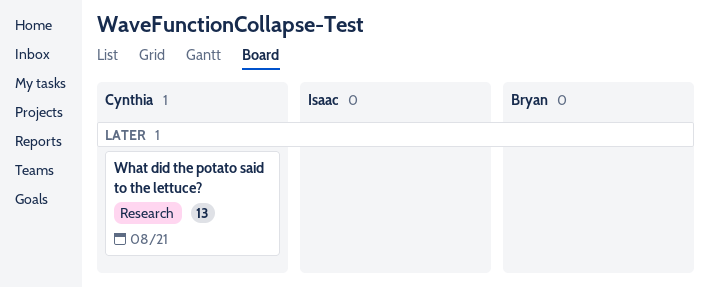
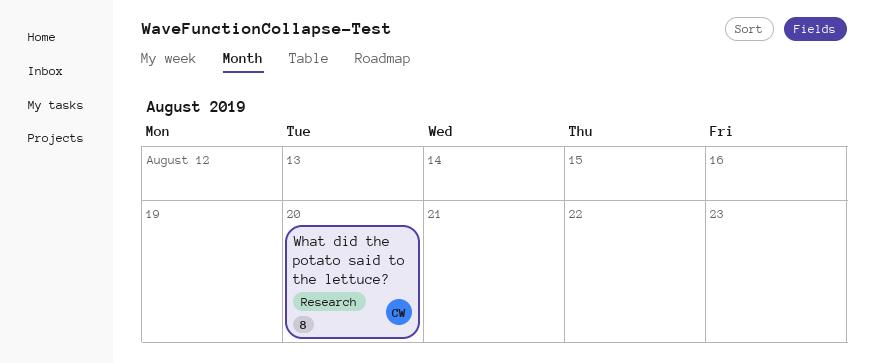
What did the potato said to the lettuce?, estimate: 13 -> 8
What did the potato said to the lettuce?, due: Aug 21 -> Aug 20

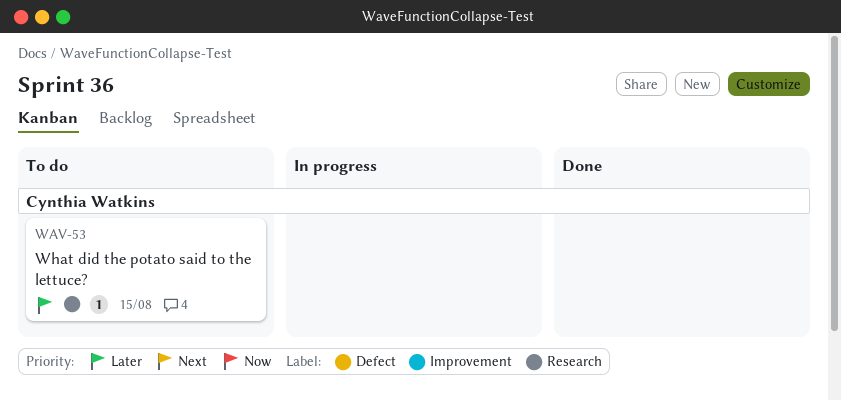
What did the potato said to the lettuce?, estimate: 8 -> 1
What did the potato said to the lettuce?, due: Aug 20 -> Aug 15

